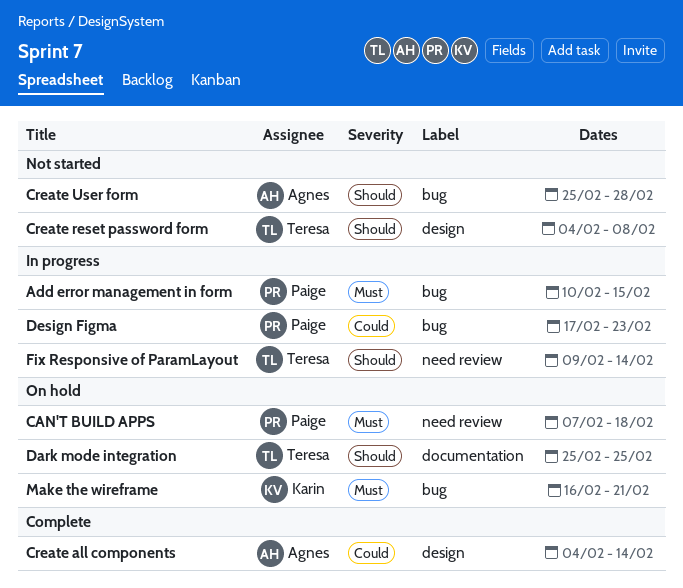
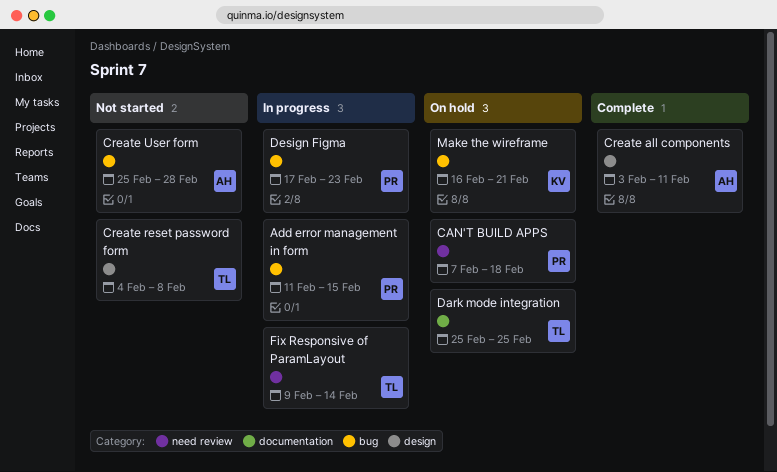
Add error management in form, start: Feb 10 -> Feb 11
Create all components, start: Feb 4 -> Feb 3
Create all components, due: Feb 14 -> Feb 11

